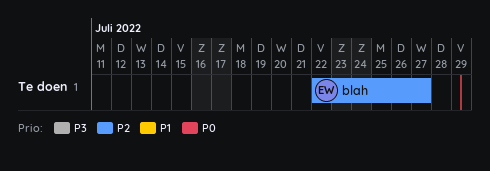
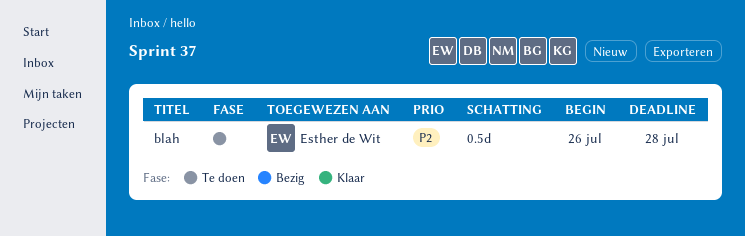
blah, start: Jul 22 -> Jul 26
blah, due: Jul 27 -> Jul 28

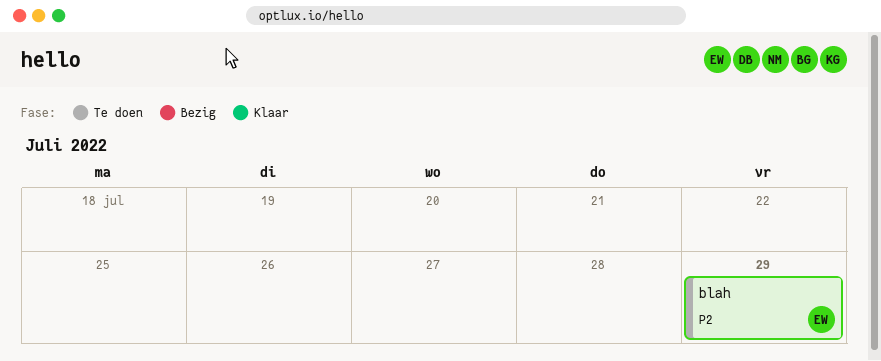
blah, due: Jul 28 -> Jul 29

